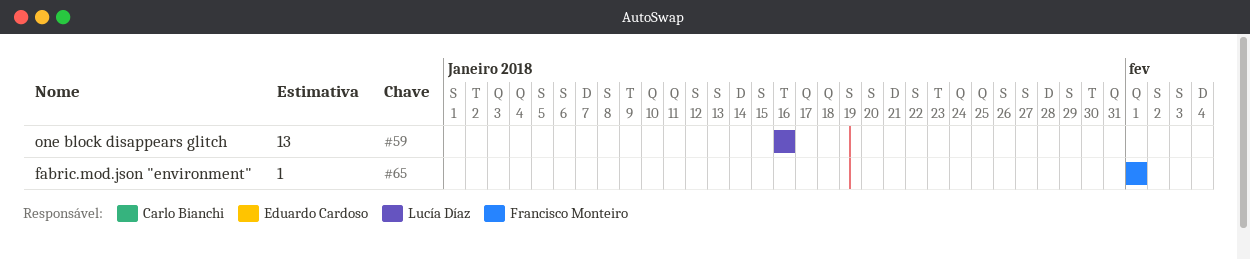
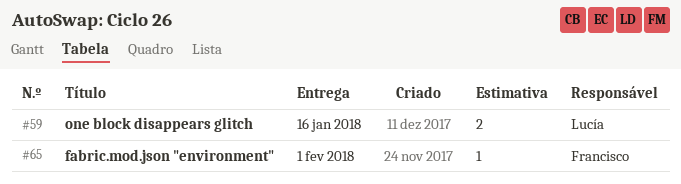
#59, estimate: 13 -> 2

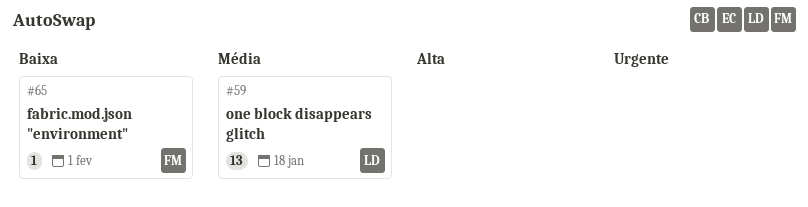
#59, estimate: 2 -> 13
#59, due: Jan 16 -> Jan 18

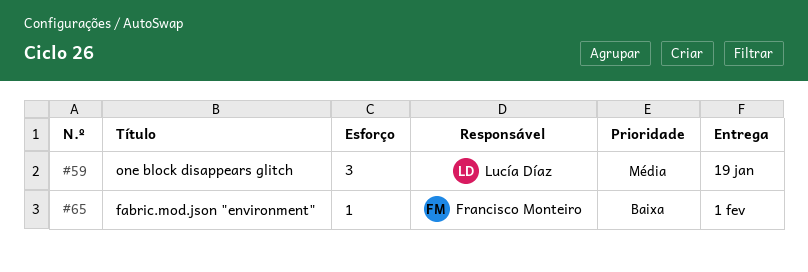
#59, estimate: 13 -> 3
#59, due: Jan 18 -> Jan 19

